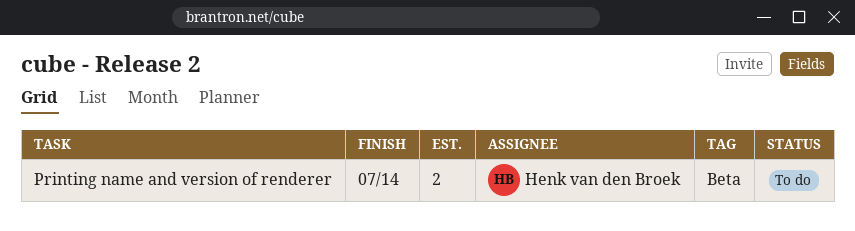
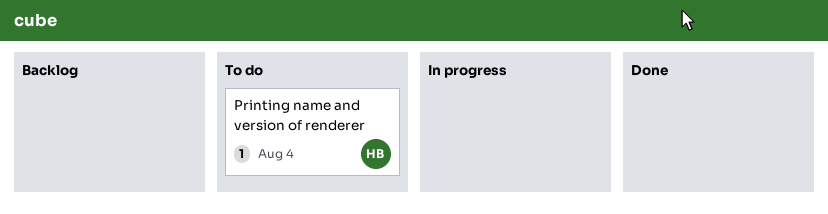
Printing name and version of renderer, estimate: 2 -> 1
Printing name and version of renderer, due: Jul 14 -> Aug 4

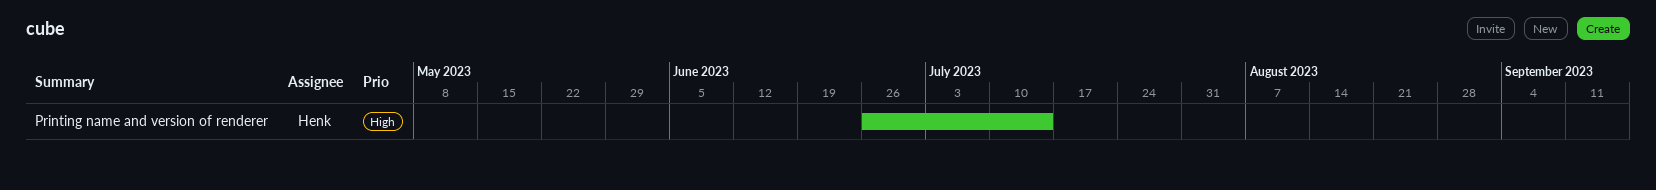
Printing name and version of renderer, due: Aug 4 -> Jul 14

